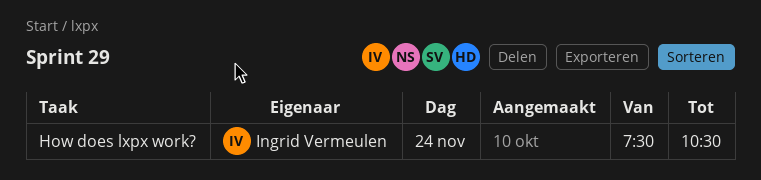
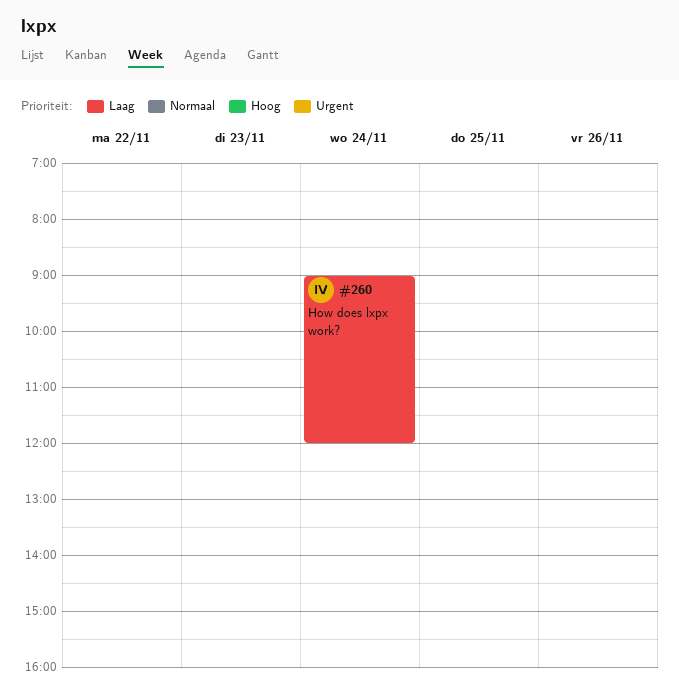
How does lxpx work?, begins: 07:30 -> 09:00
How does lxpx work?, ends: 10:30 -> 12:00

